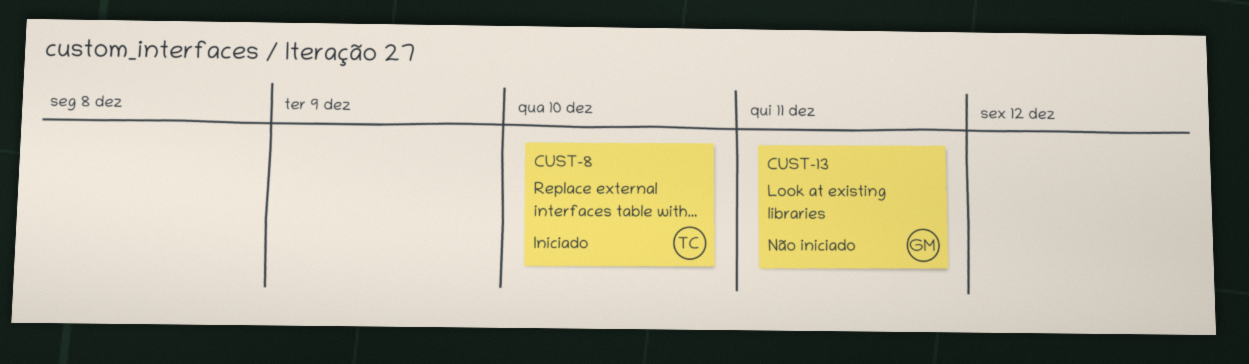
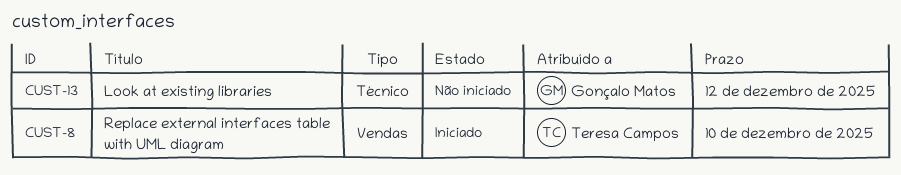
CUST-13, due: Dec 11 -> Dec 12

